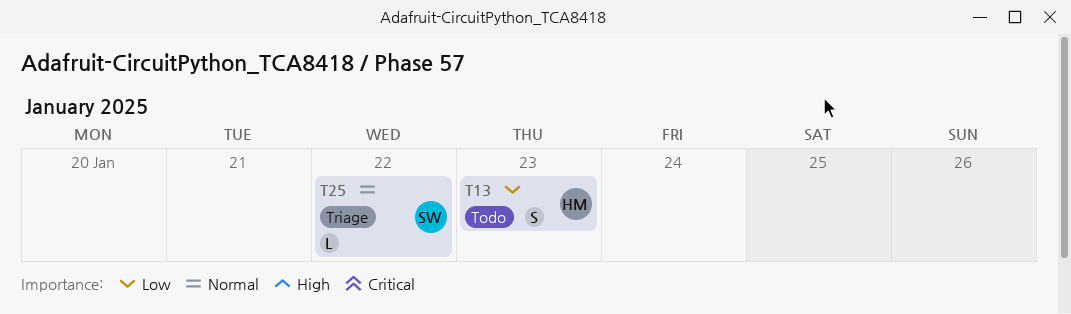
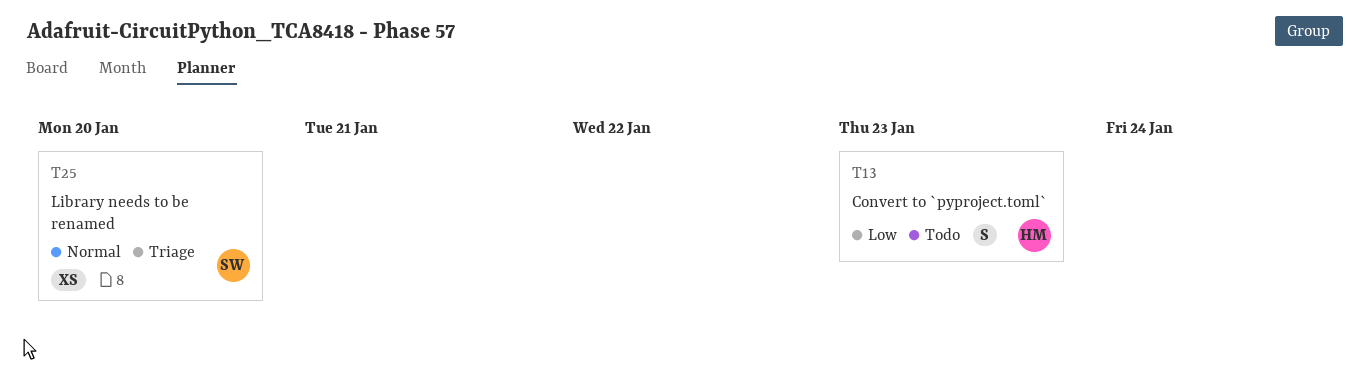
T25, estimate: L -> XS
T25, due: Jan 22 -> Jan 20

